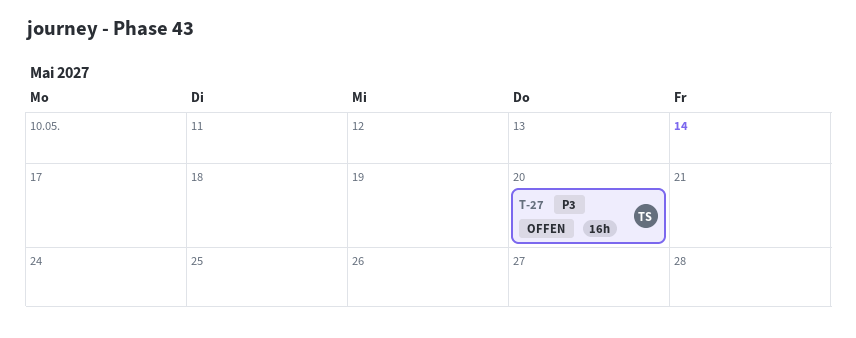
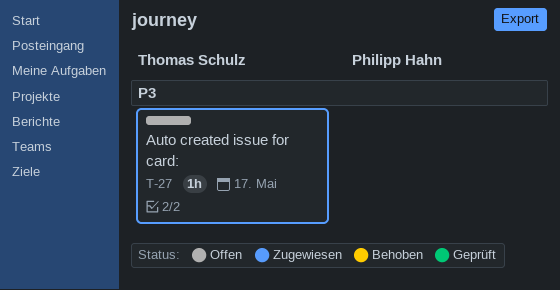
T-27, estimate: 16h -> 1h
T-27, due: May 20 -> May 17

